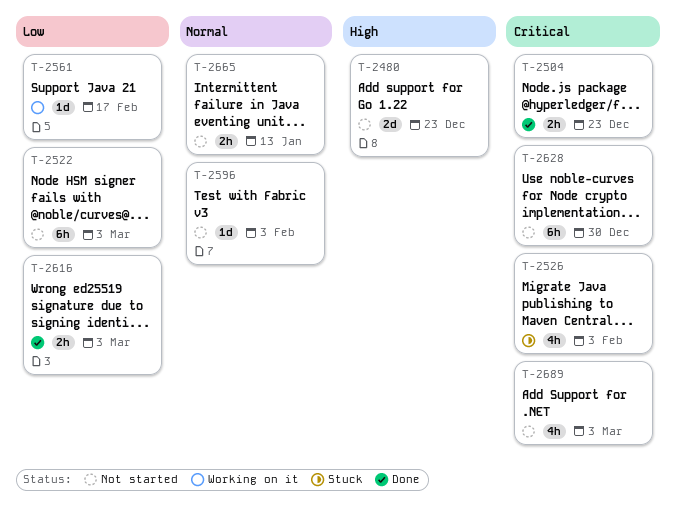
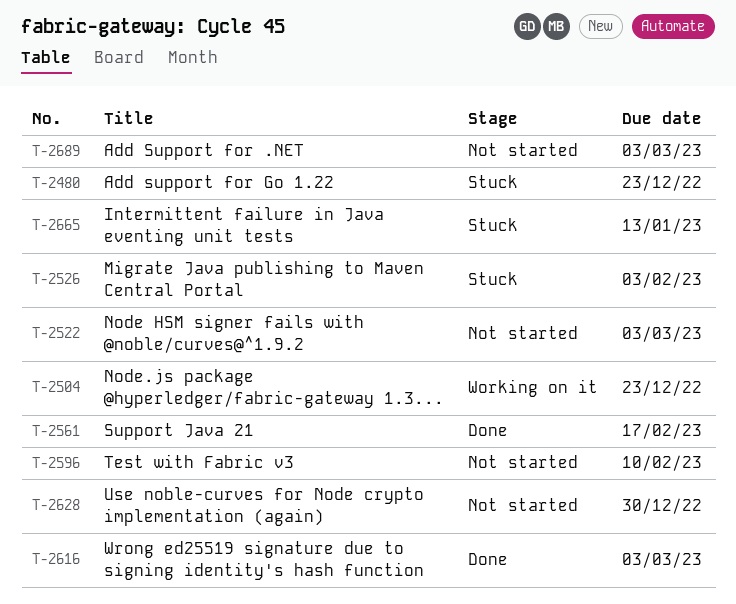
T-2480, status: Not started -> Stuck
T-2504, status: Done -> Working on it
T-2561, status: Working on it -> Done
T-2596, due: Feb 3 -> Feb 10
T-2665, status: Not started -> Stuck

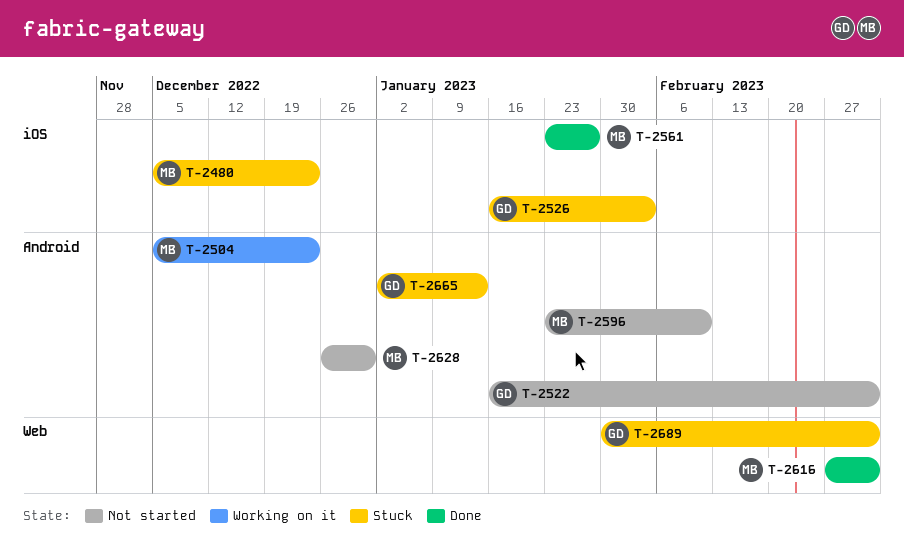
T-2561, due: Feb 17 -> Jan 27
T-2689, status: Not started -> Stuck

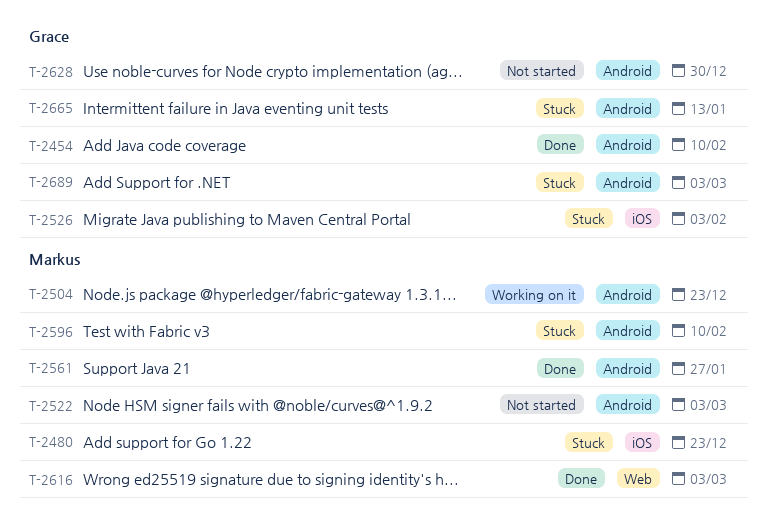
T-2454: none -> present
T-2522, owner: Grace -> Markus
T-2561, label: iOS -> Android
T-2596, status: Not started -> Stuck
T-2628, owner: Markus -> Grace
T-2689, label: Web -> Android

